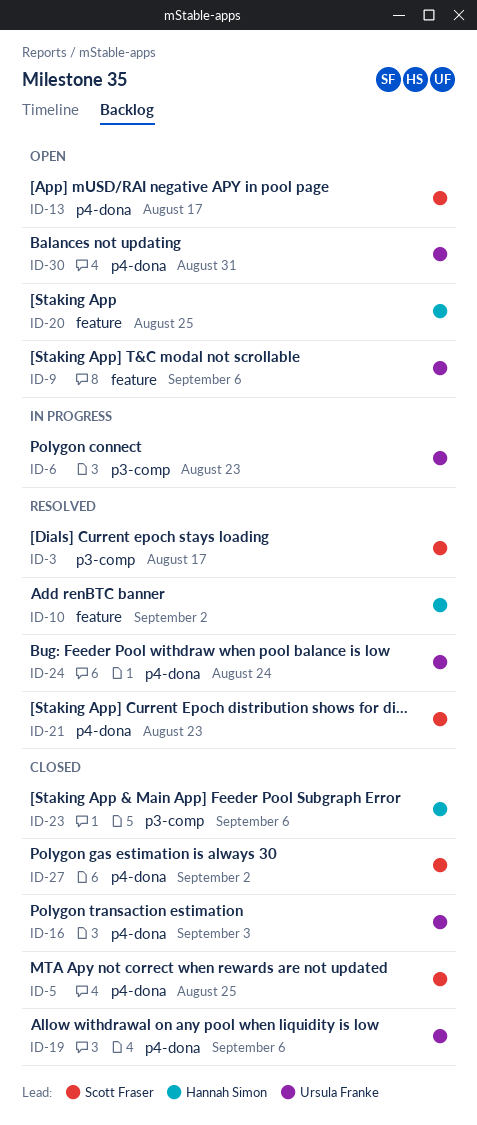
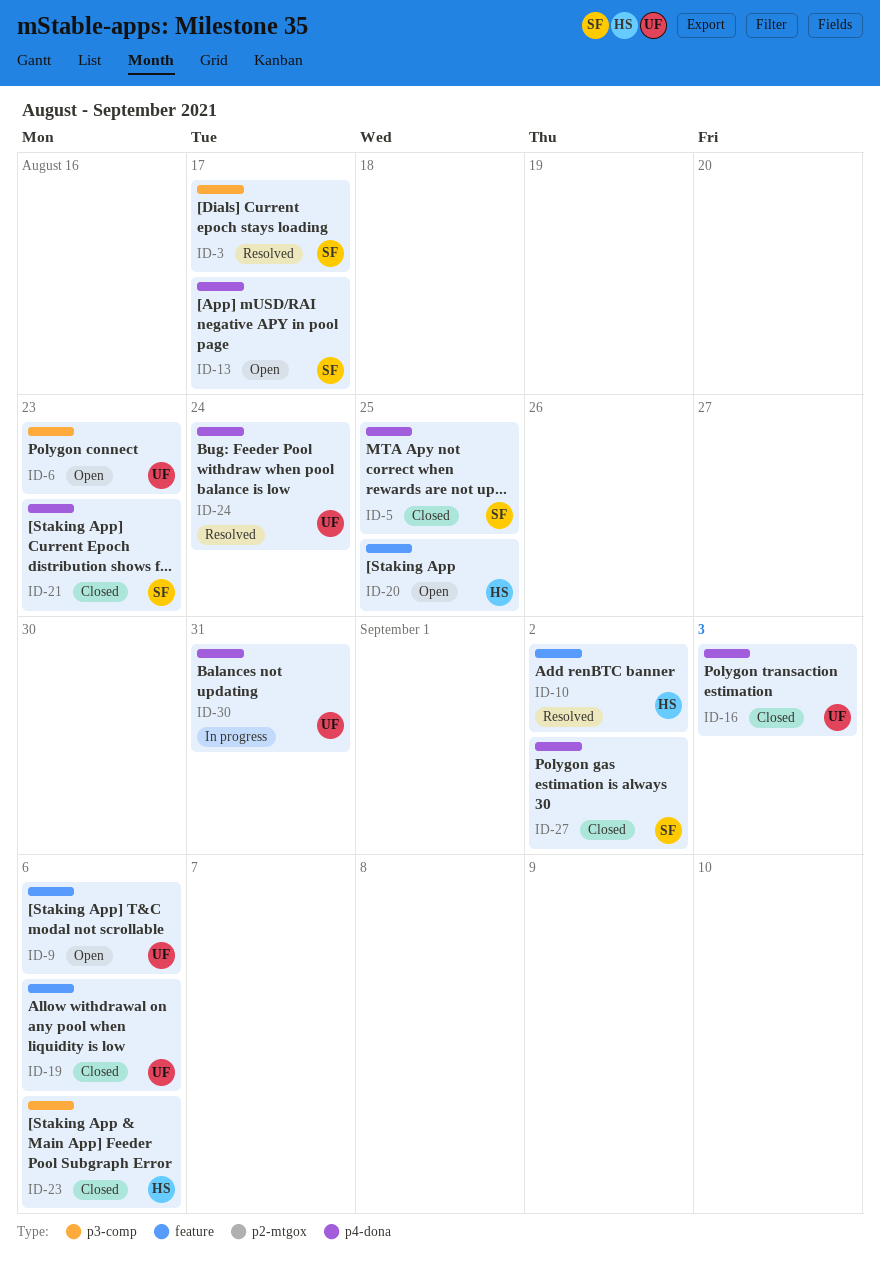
ID-6, status: In progress -> Open
ID-19, label: p4-dona -> feature
ID-21, status: Resolved -> Closed
ID-30, status: Open -> In progress

